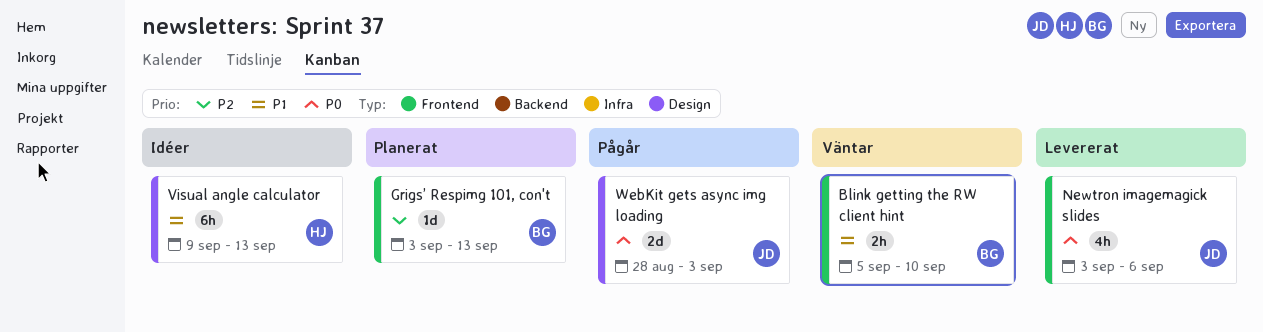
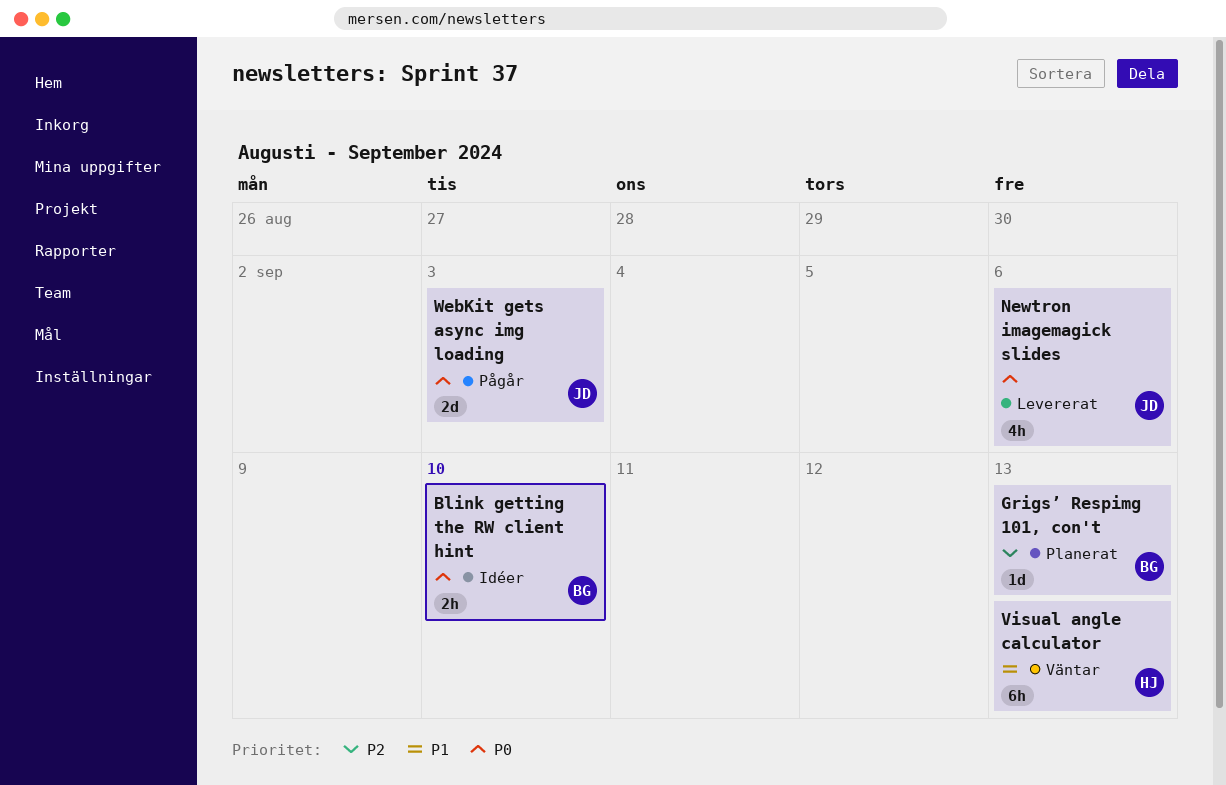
Blink getting the RW client hint, status: Väntar -> Idéer
Blink getting the RW client hint, priority: P1 -> P0
Visual angle calculator, status: Idéer -> Väntar

